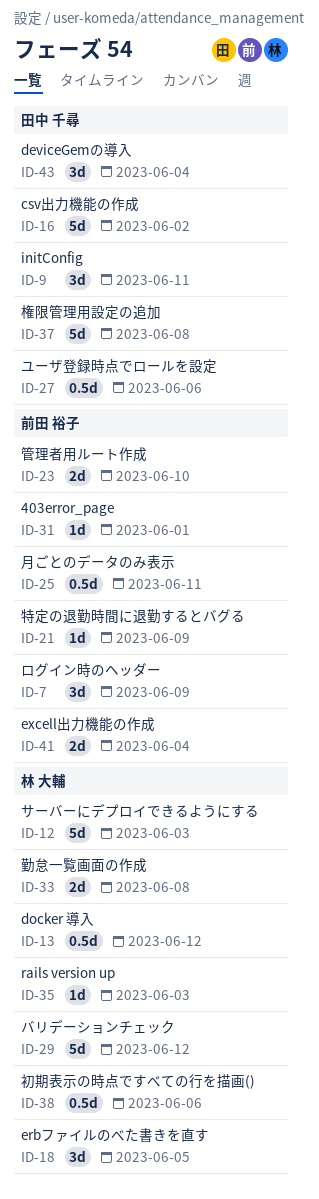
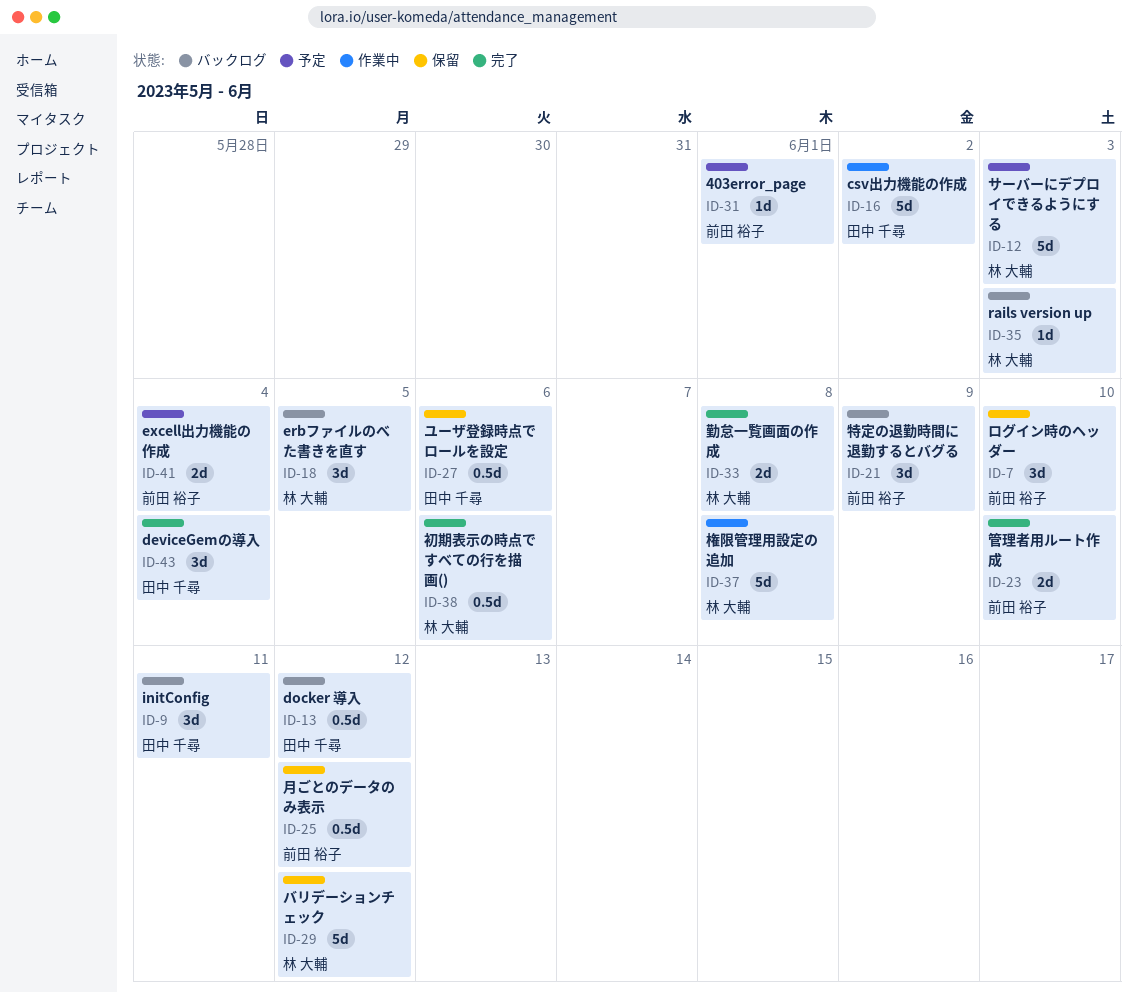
ID-7, due: Jun 9 -> Jun 10
ID-13, owner: 林 大輔 -> 田中 千尋
ID-21, estimate: 1d -> 3d
ID-25, due: Jun 11 -> Jun 12
ID-37, owner: 田中 千尋 -> 林 大輔

